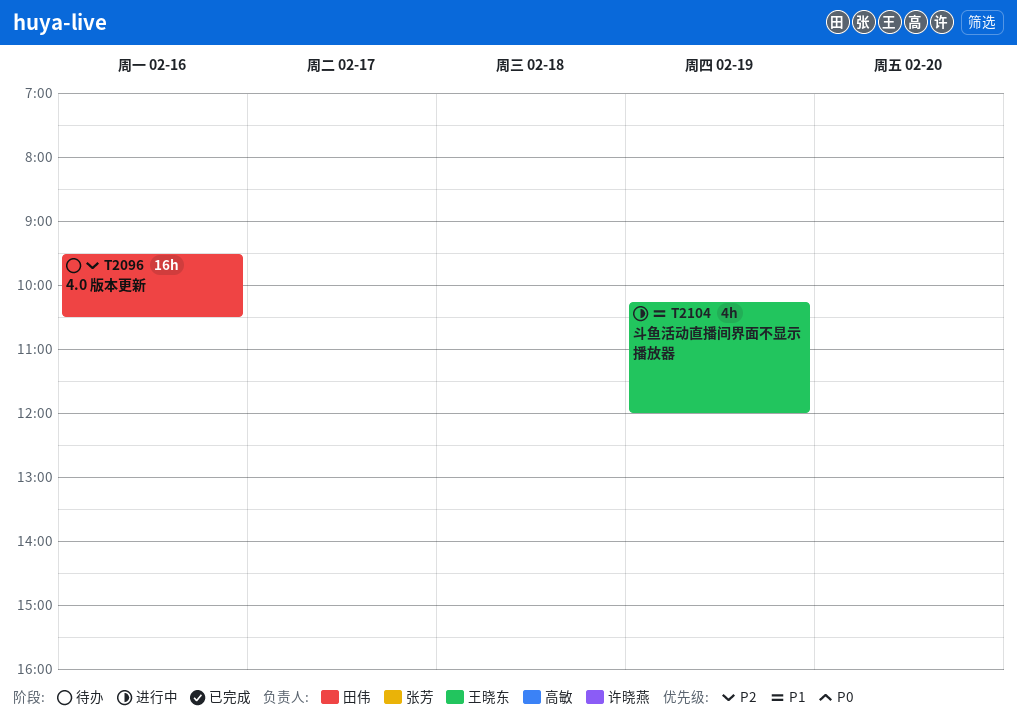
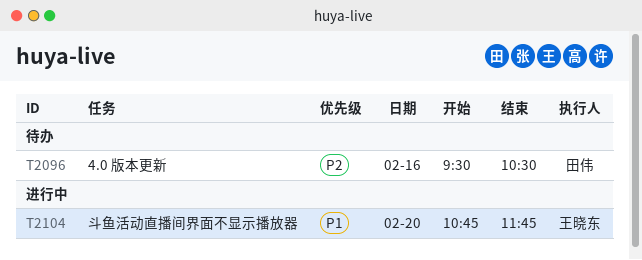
T2104, day: Feb 19 -> Feb 20
T2104, begins: 10:15 -> 10:45
T2104, ends: 12:00 -> 11:45

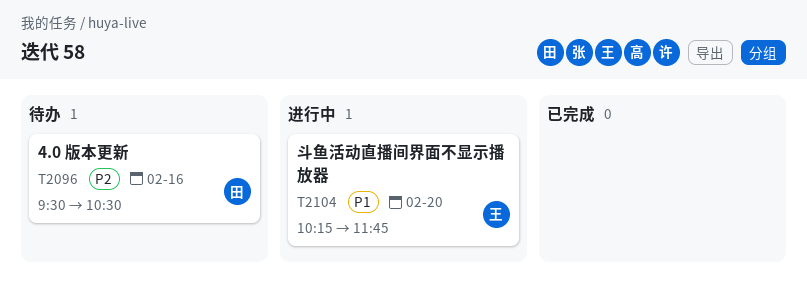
T2104, begins: 10:45 -> 10:15

